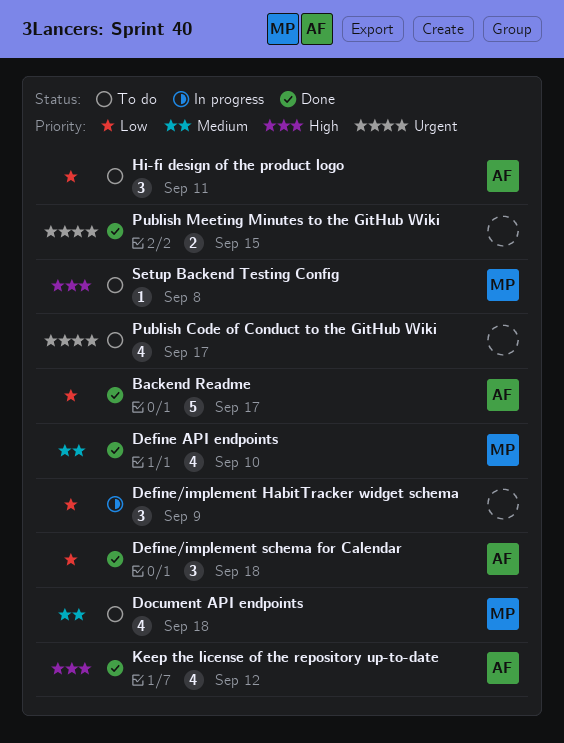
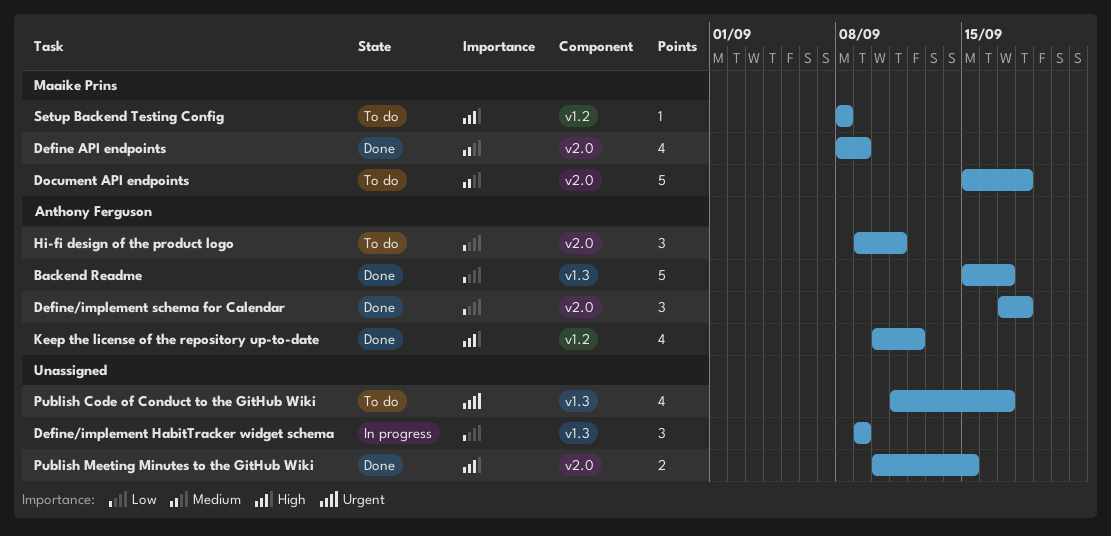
Define API endpoints, due: Sep 10 -> Sep 9
Document API endpoints, estimate: 4 -> 5
Publish Meeting Minutes to the GitHub Wiki, priority: Urgent -> High

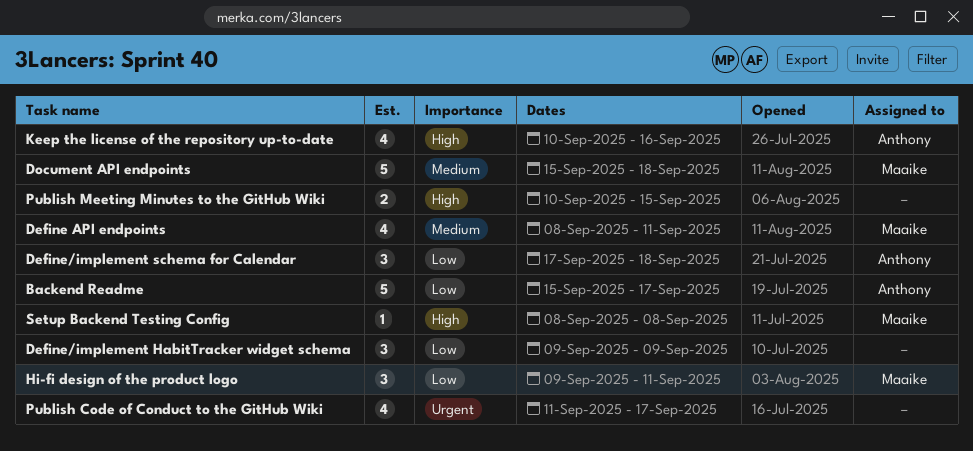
Define API endpoints, due: Sep 9 -> Sep 11
Hi-fi design of the product logo, owner: Anthony Ferguson -> Maaike Prins
Keep the license of the repository up-to-date, due: Sep 12 -> Sep 16

